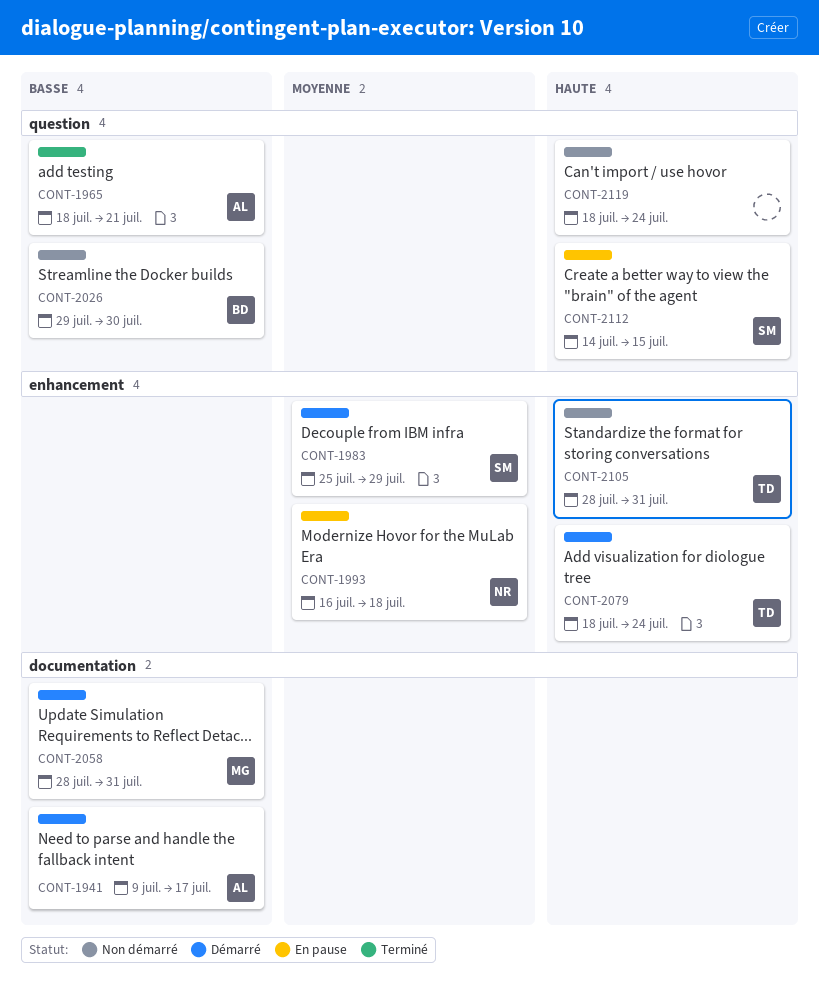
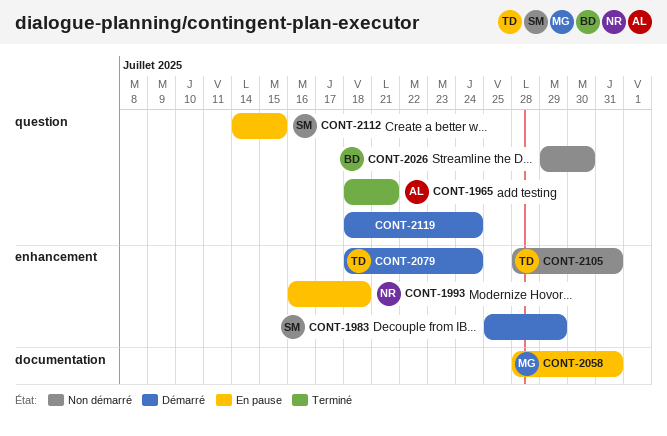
CONT-1941: present -> none
CONT-2058, status: Démarré -> En pause
CONT-2119, status: Non démarré -> Démarré

